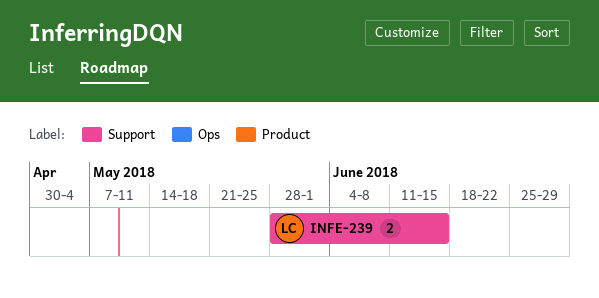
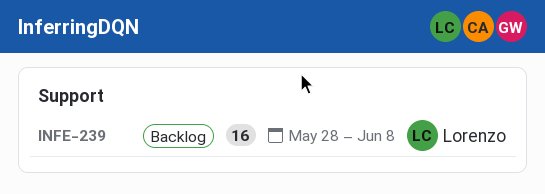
INFE-239, estimate: 2 -> 16
INFE-239, due: Jun 15 -> Jun 8

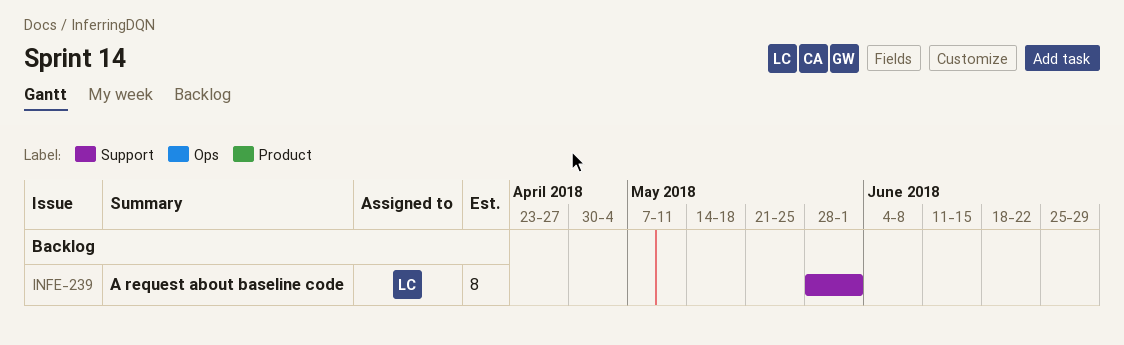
INFE-239, estimate: 16 -> 8
INFE-239, due: Jun 8 -> Jun 1

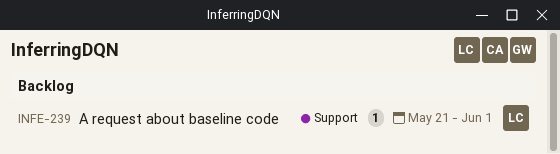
INFE-239, estimate: 8 -> 1
INFE-239, start: May 28 -> May 21

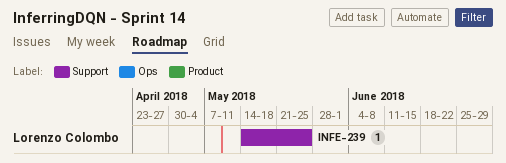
INFE-239, start: May 21 -> May 14
INFE-239, due: Jun 1 -> May 25

